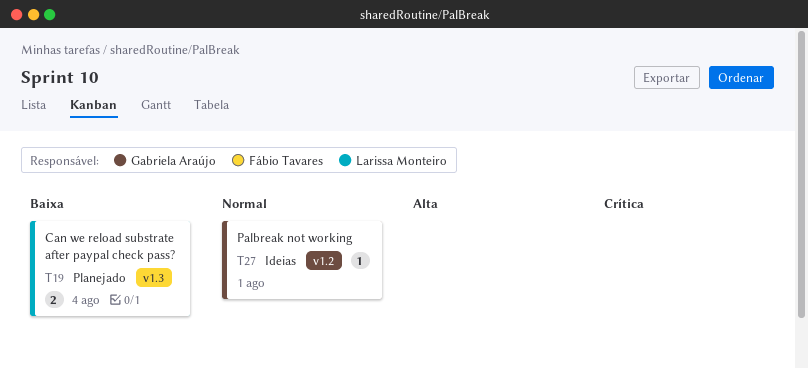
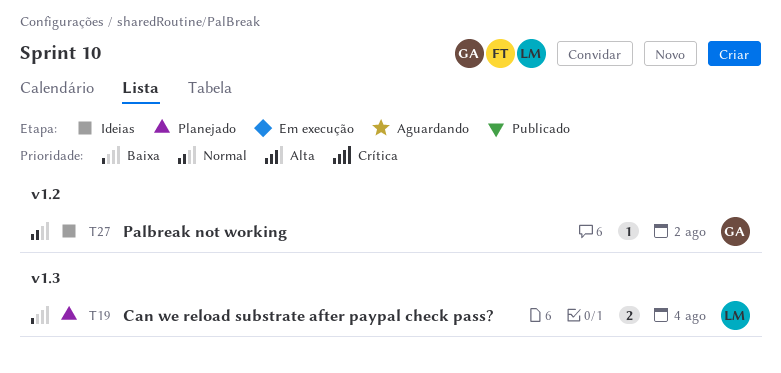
T27, due: Aug 1 -> Aug 2

